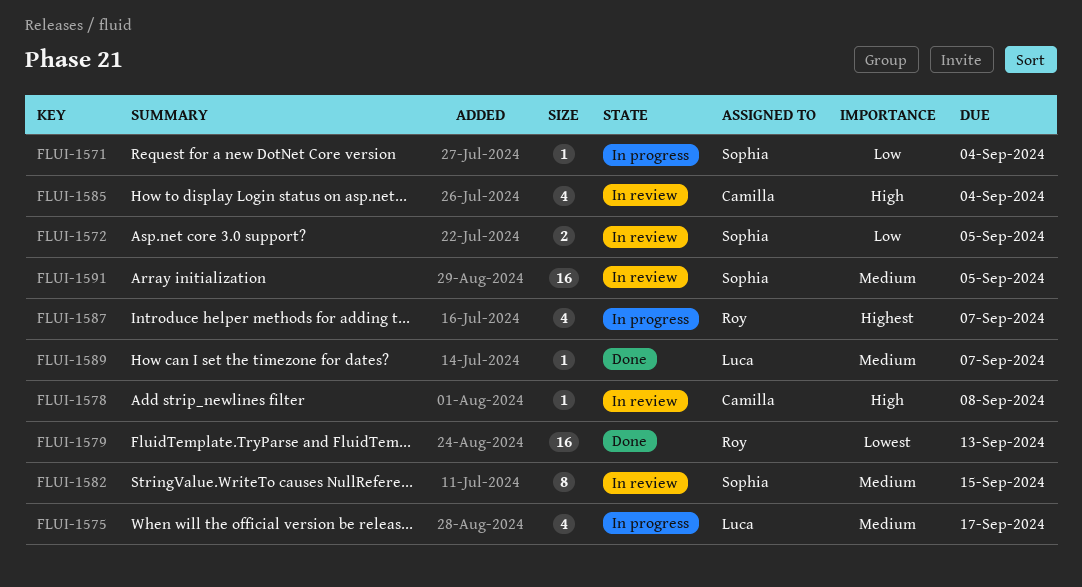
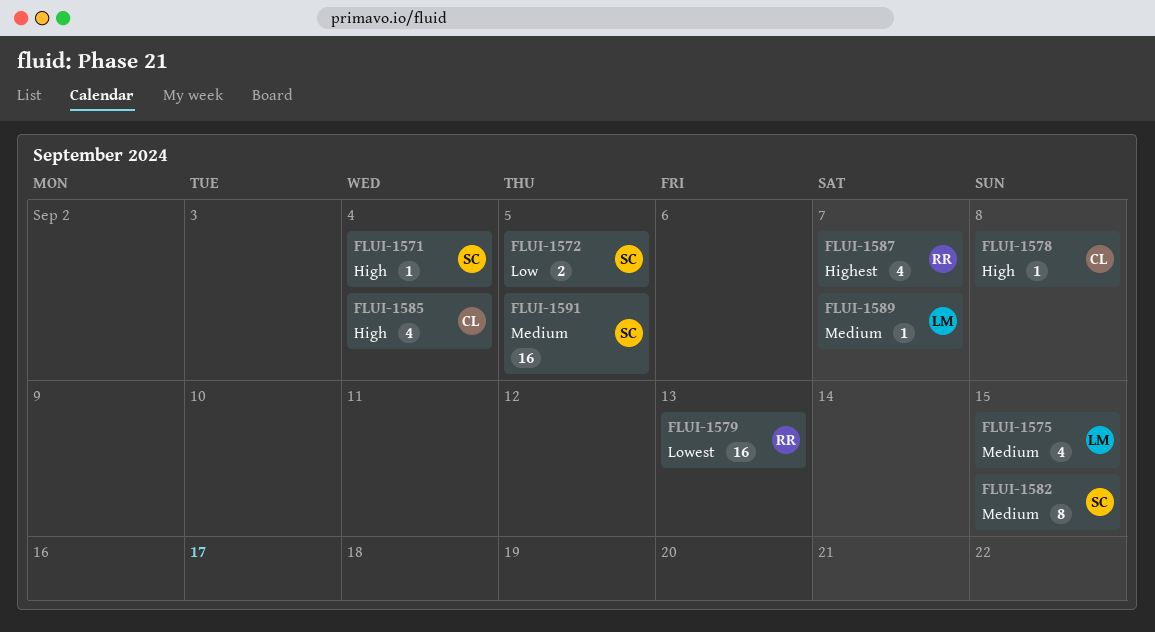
FLUI-1571, priority: Low -> High
FLUI-1575, due: Sep 17 -> Sep 15

